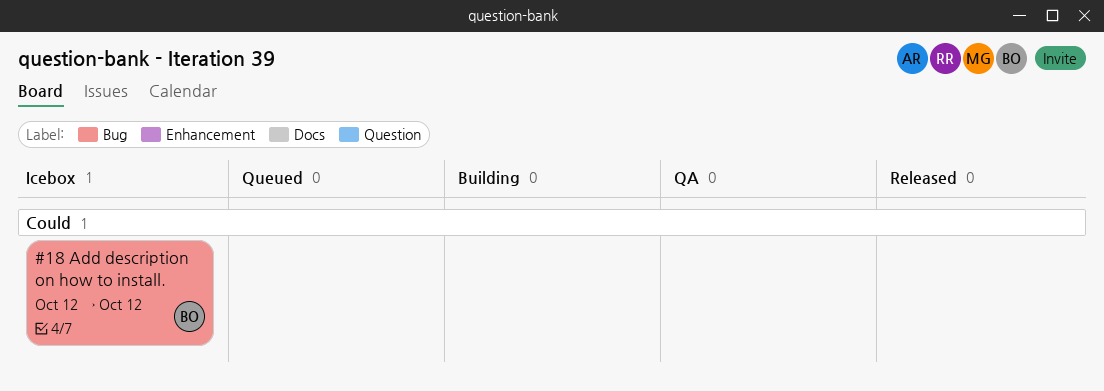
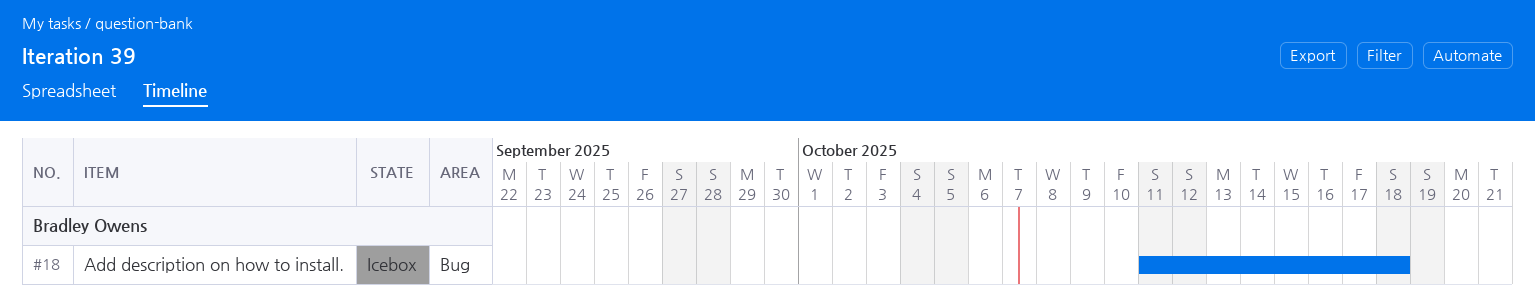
#18, start: Oct 12 -> Oct 11
#18, due: Oct 12 -> Oct 18

